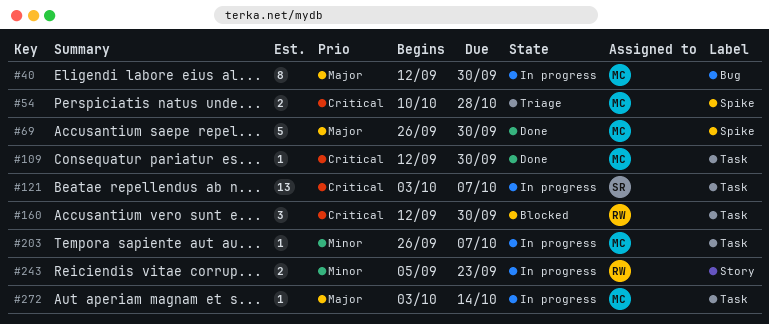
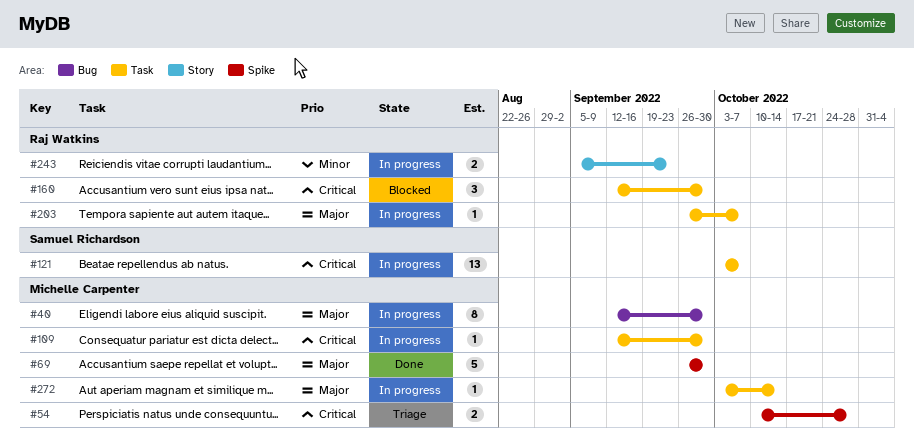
#109, status: Done -> In progress
#203, owner: Michelle Carpenter -> Raj Watkins
#203, priority: Minor -> Major

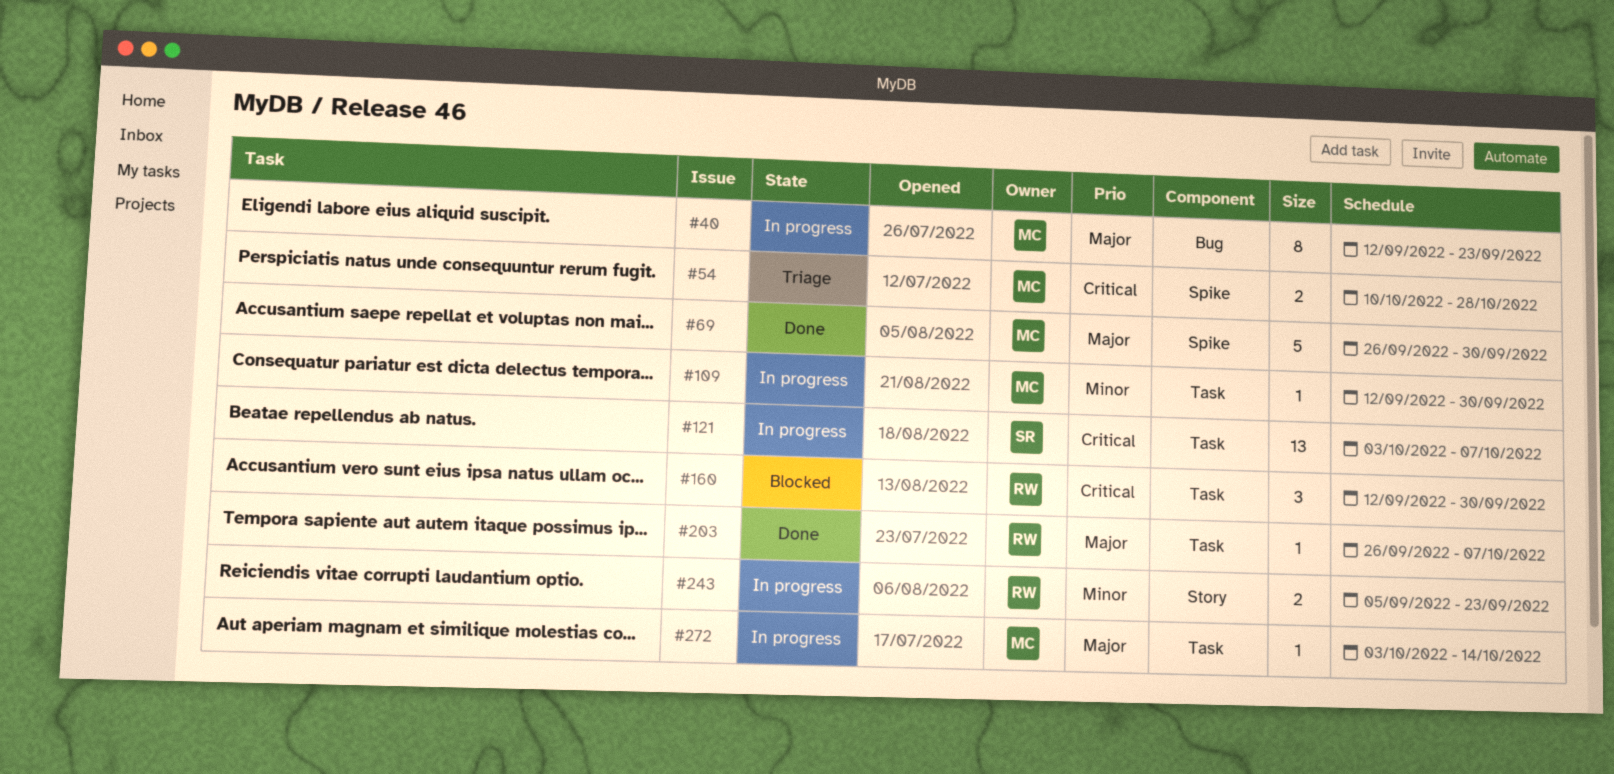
#40, due: Sep 30 -> Sep 23
#109, priority: Critical -> Minor
#203, status: In progress -> Done

